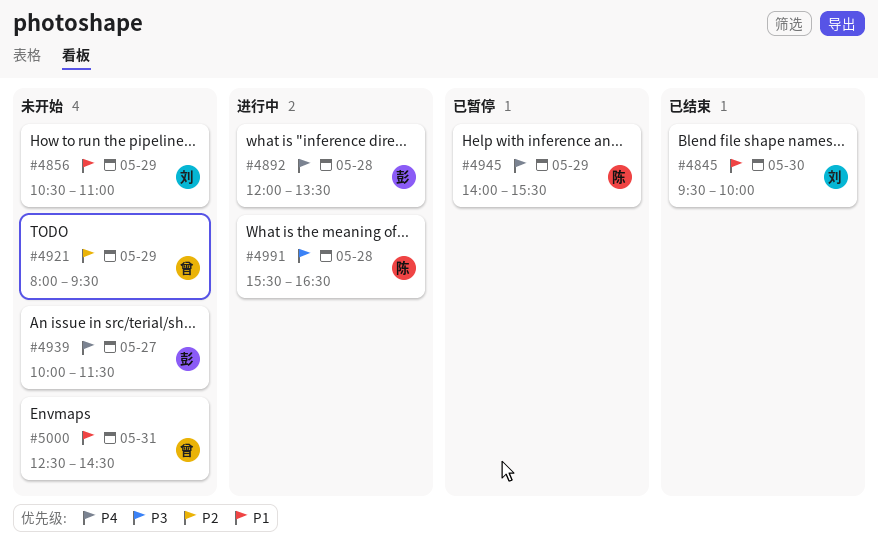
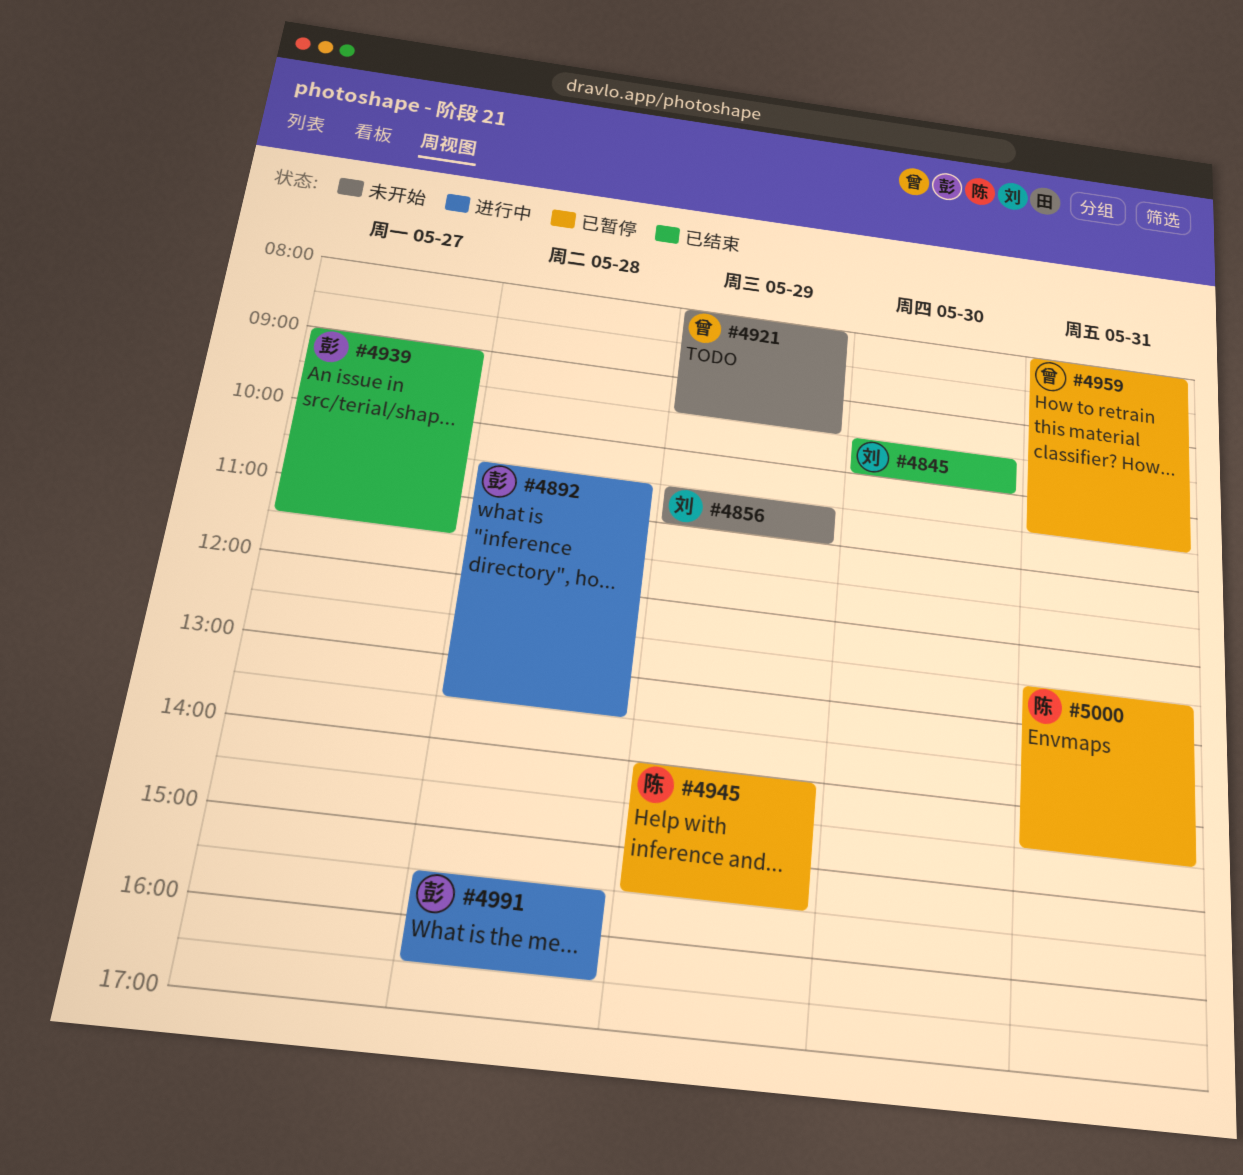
#4892, begins: 12:00 -> 10:30
#4939, status: 未开始 -> 已结束
#4939, begins: 10:00 -> 09:00
#4959: none -> present
#4991, owner: 陈 -> 彭
#5000, status: 未开始 -> 已暂停
#5000, owner: 曾 -> 陈

